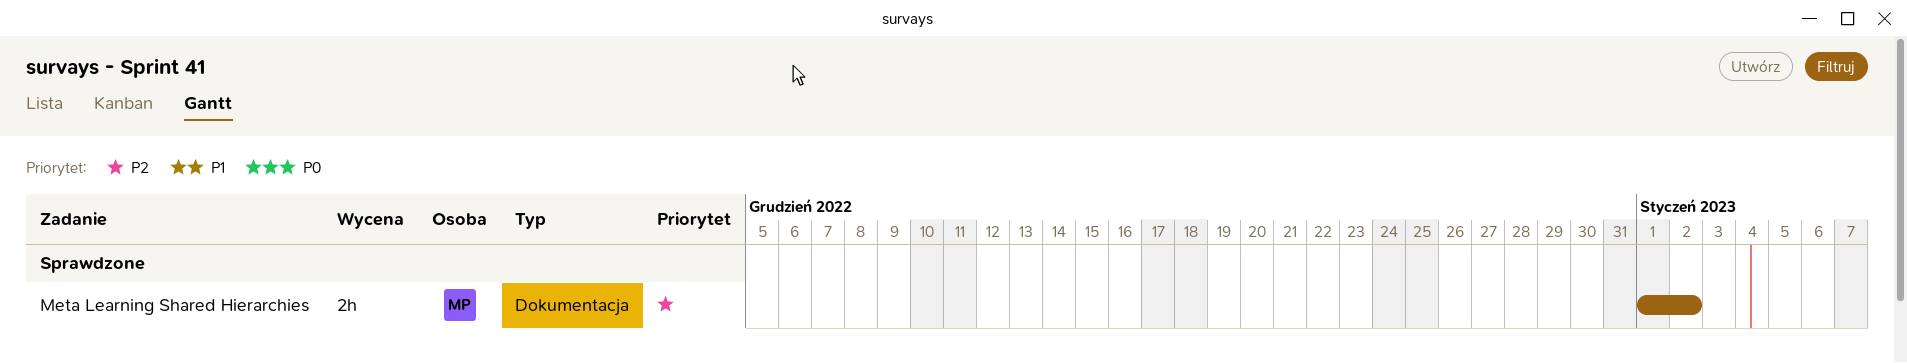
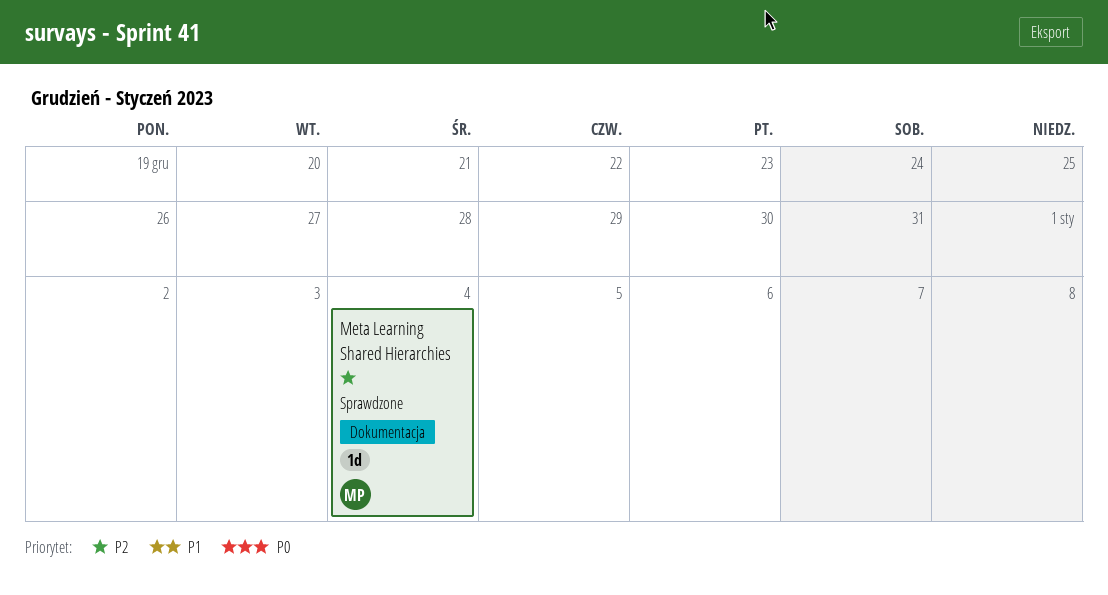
Meta Learning Shared Hierarchies, estimate: 2h -> 1d
Meta Learning Shared Hierarchies, due: Jan 2 -> Jan 4

